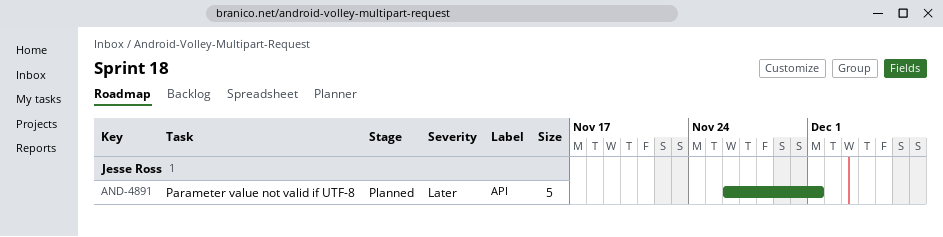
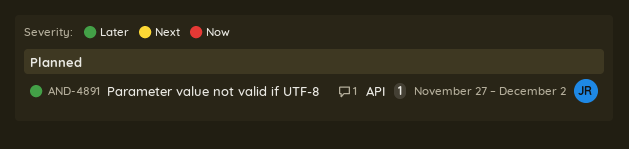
AND-4891, estimate: 5 -> 1
AND-4891, start: Nov 26 -> Nov 27
AND-4891, due: Dec 1 -> Dec 2

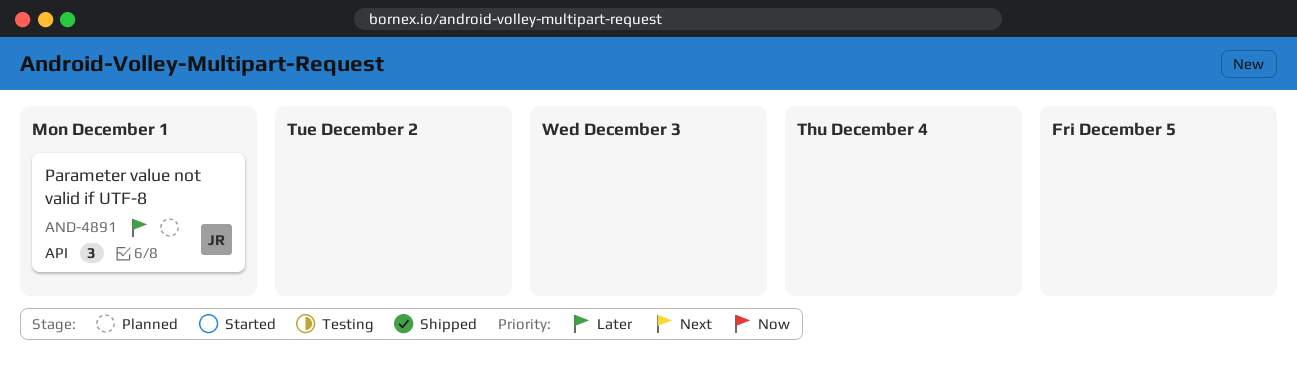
AND-4891, estimate: 1 -> 3
AND-4891, due: Dec 2 -> Dec 1

